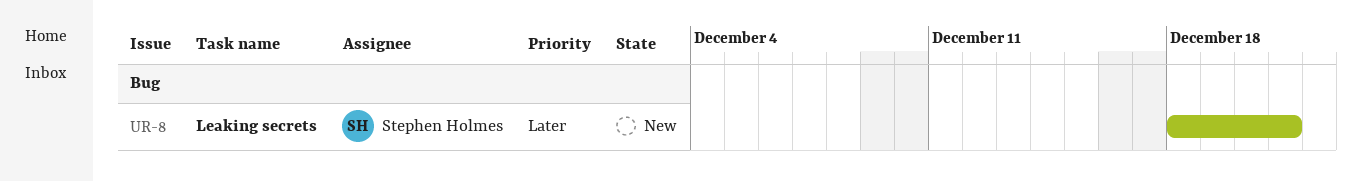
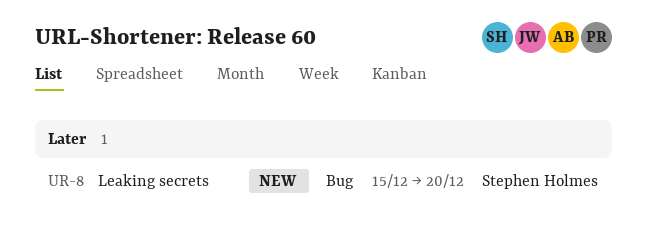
UR-8, start: Dec 18 -> Dec 15
UR-8, due: Dec 21 -> Dec 20

